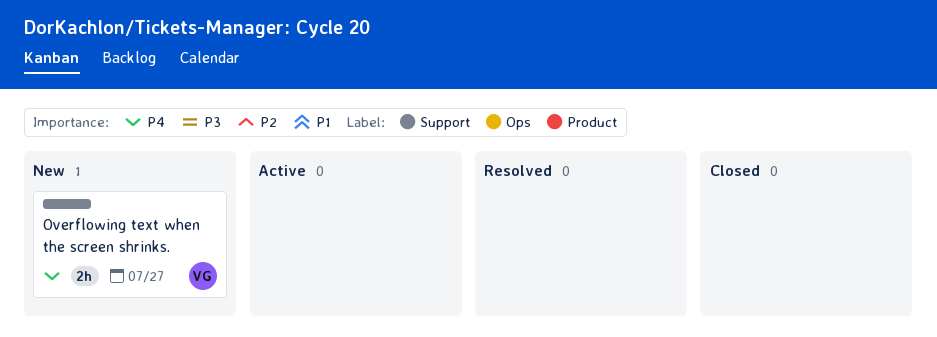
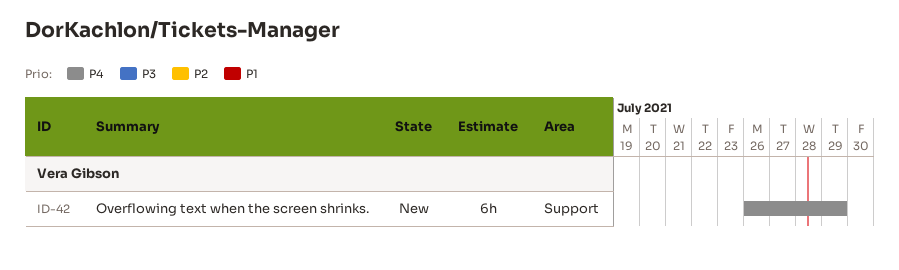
Overflowing text when the screen shrinks., estimate: 2h -> 6h
Overflowing text when the screen shrinks., due: Jul 27 -> Jul 29

